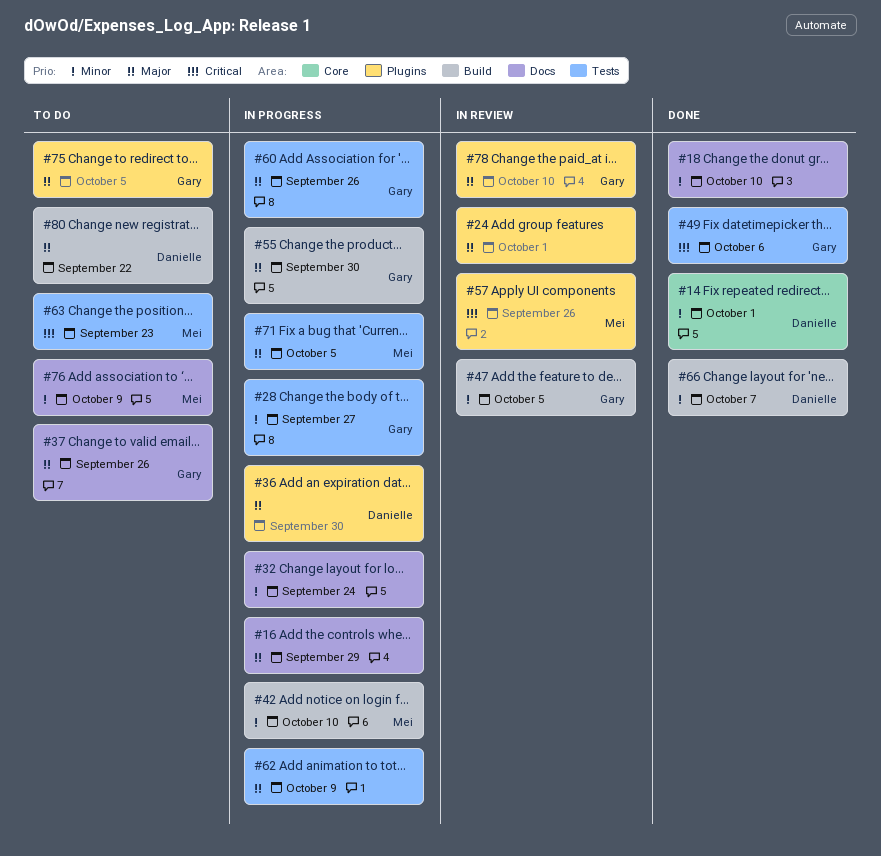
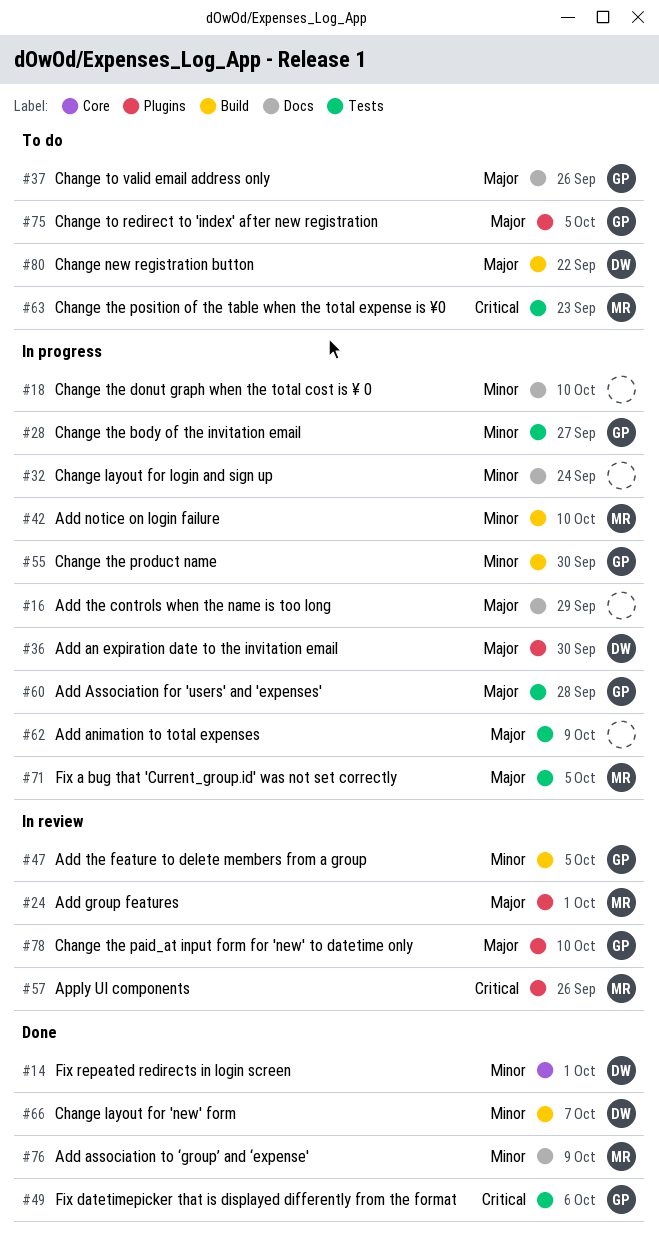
#18, status: Done -> In progress
#24, owner: none -> Mei
#55, priority: Major -> Minor
#60, due: Sep 26 -> Sep 28
#76, status: To do -> Done

